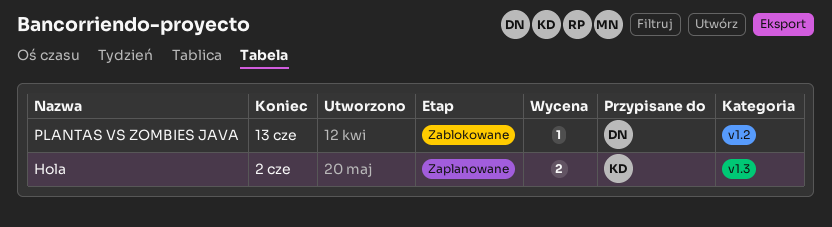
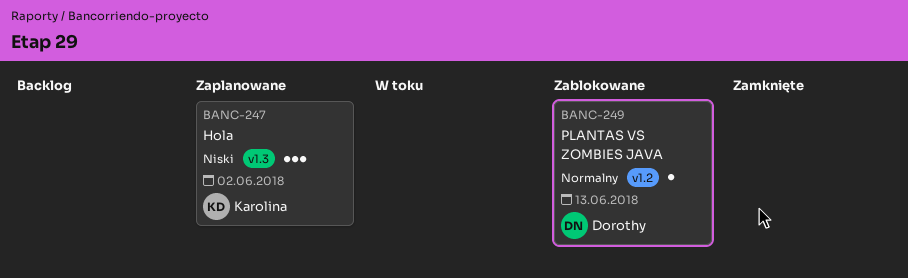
Hola, estimate: 2 -> 3

